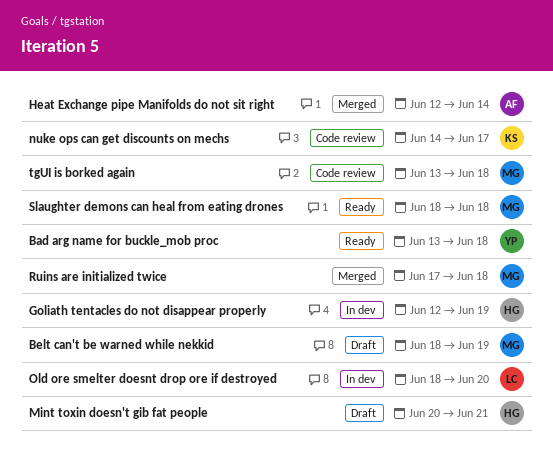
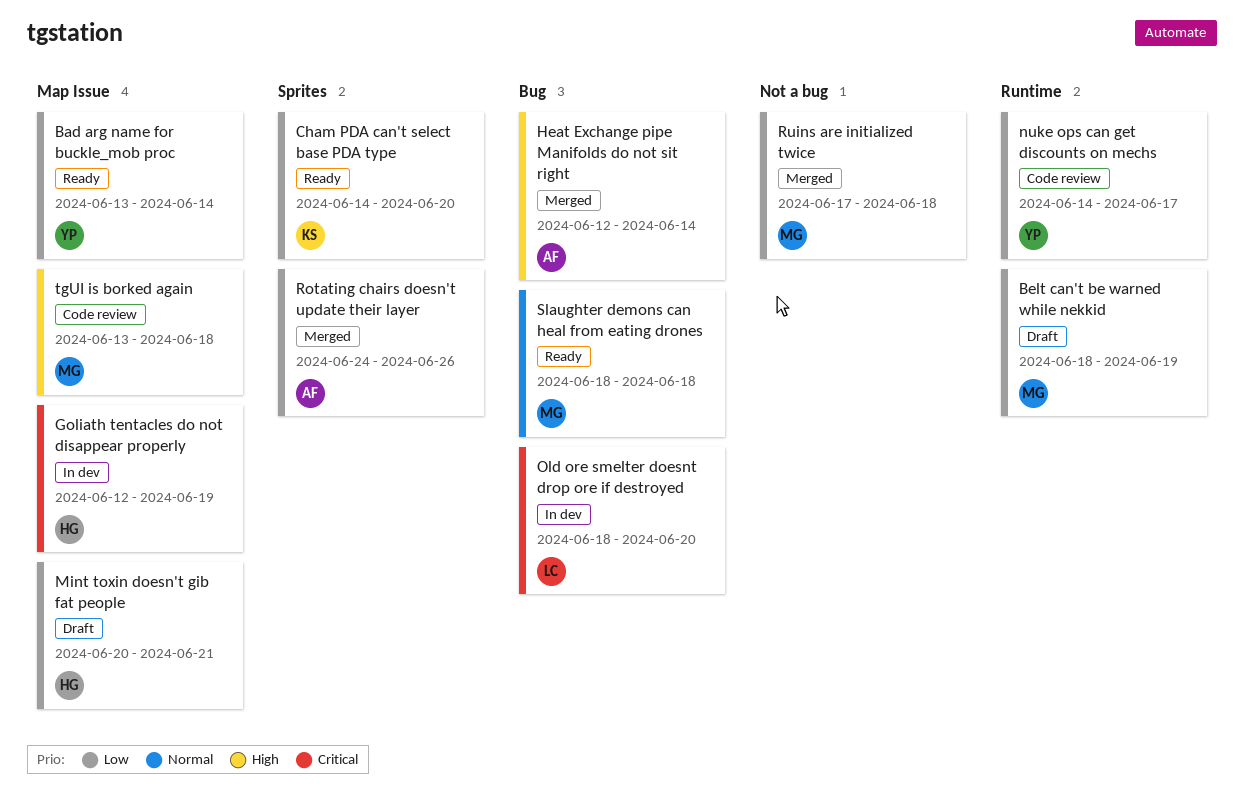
Bad arg name for buckle_mob proc, due: Jun 18 -> Jun 14
Cham PDA can't select base PDA type: none -> present
nuke ops can get discounts on mechs, owner: KS -> YP
Rotating chairs doesn't update their layer: none -> present

